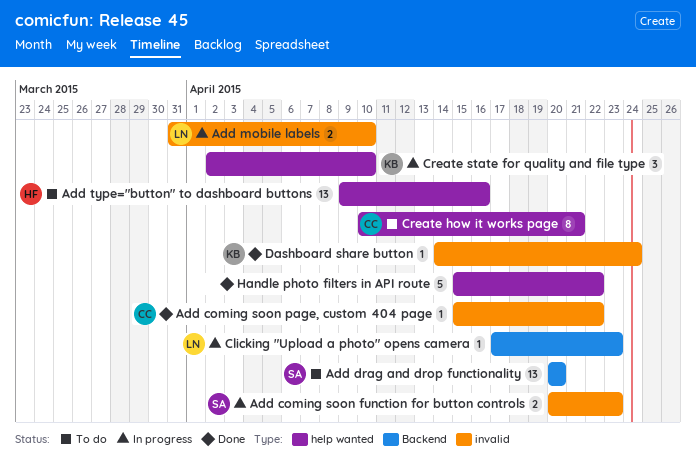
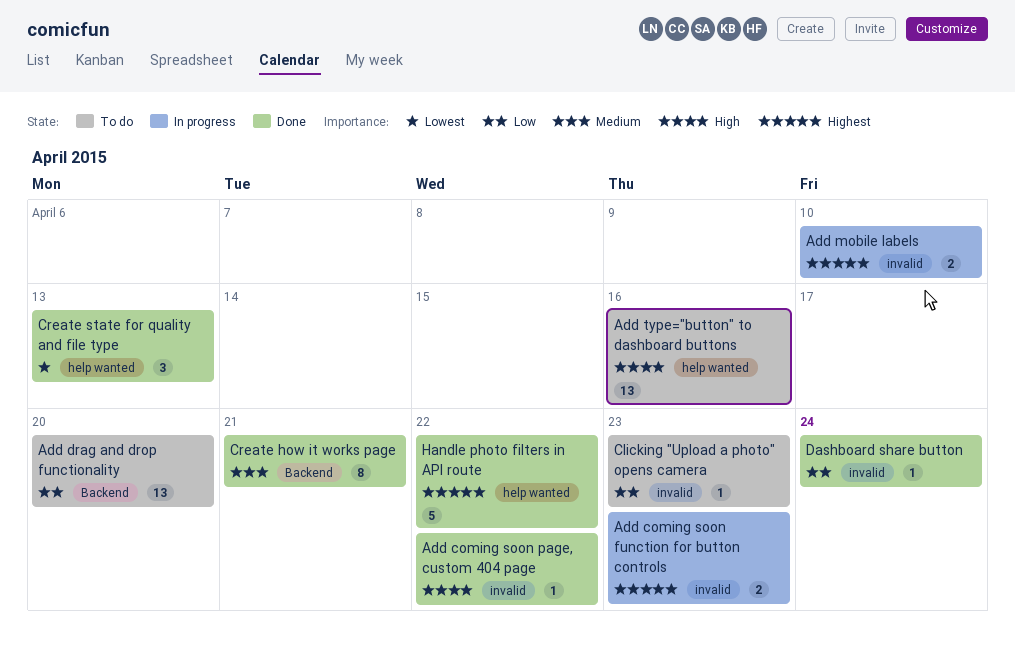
Clicking "Upload a photo" opens camera, status: In progress -> To do
Clicking "Upload a photo" opens camera, label: Backend -> invalid
Create how it works page, status: To do -> Done
Create how it works page, label: help wanted -> Backend
Create state for quality and file type, status: In progress -> Done
Create state for quality and file type, due: Apr 10 -> Apr 13

